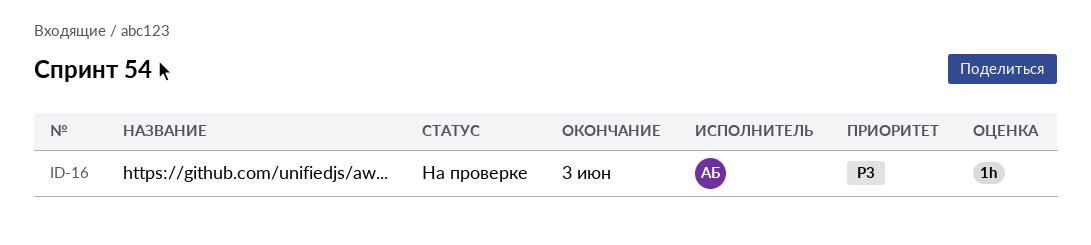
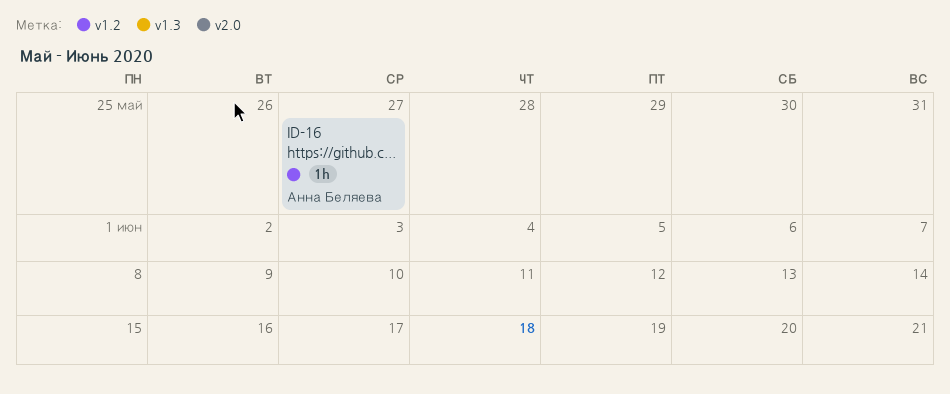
ID-16, due: Jun 3 -> May 27

